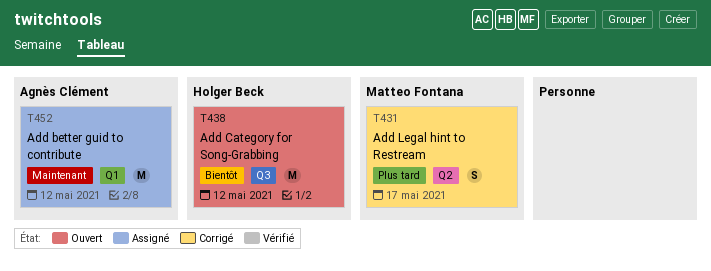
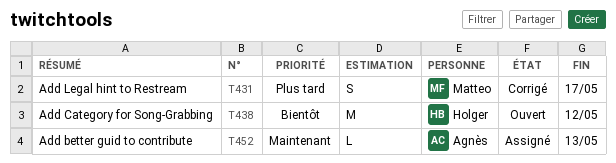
T452, estimate: M -> L
T452, due: May 12 -> May 13

